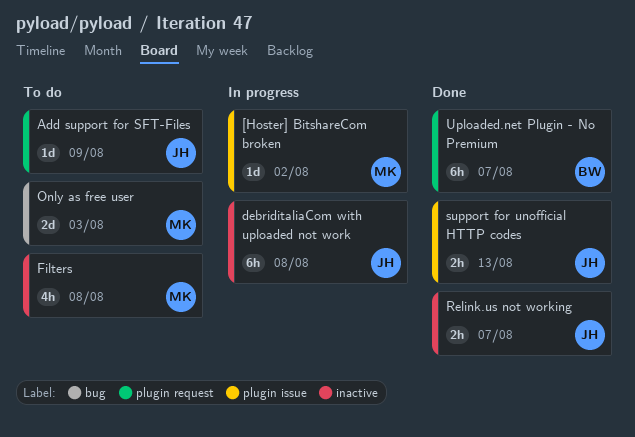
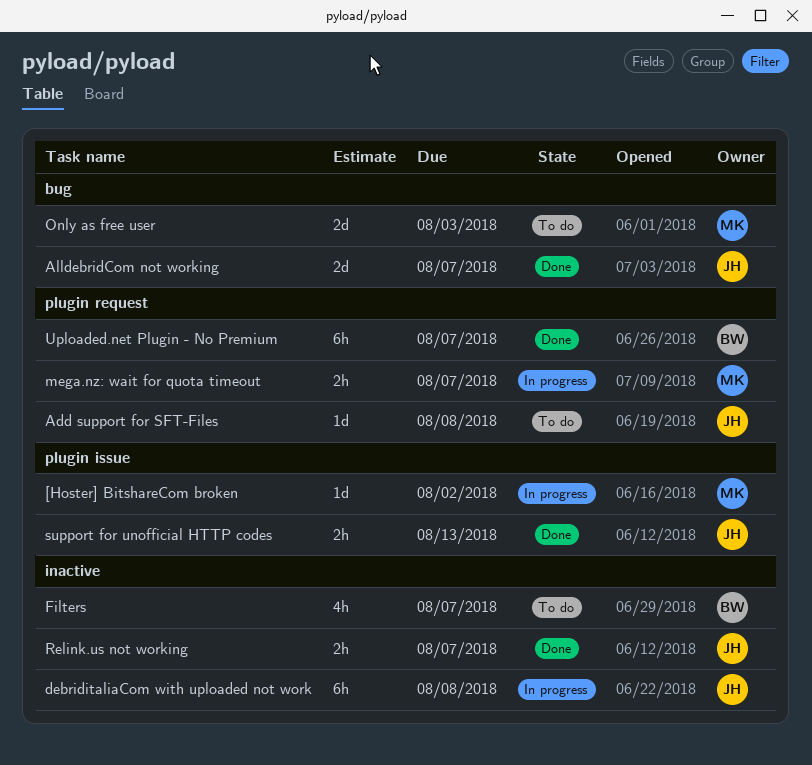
Add support for SFT-Files, due: Aug 9 -> Aug 8
AlldebridCom not working: none -> present
Filters, owner: MK -> BW
Filters, due: Aug 8 -> Aug 7
mega.nz: wait for quota timeout: none -> present

